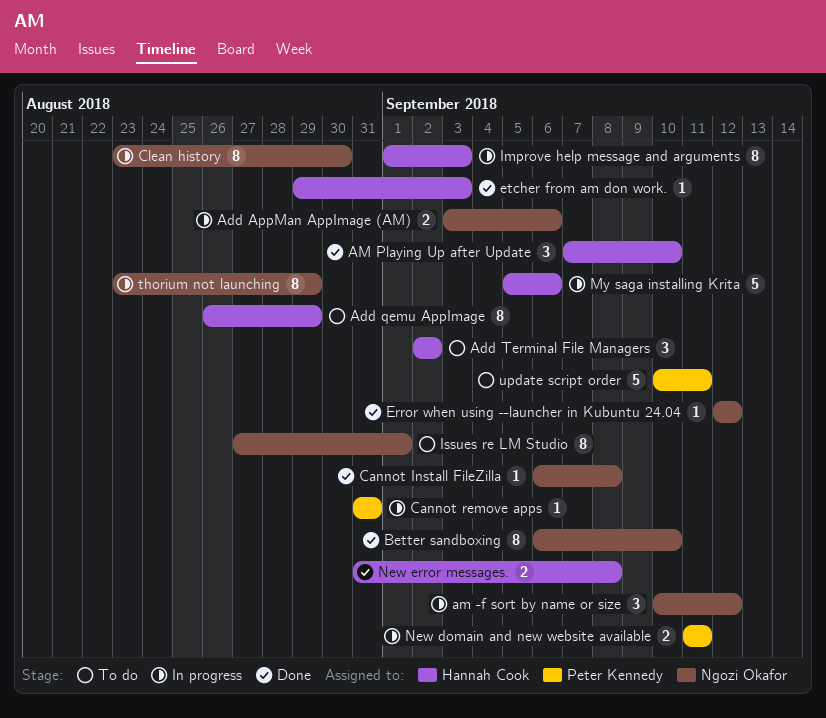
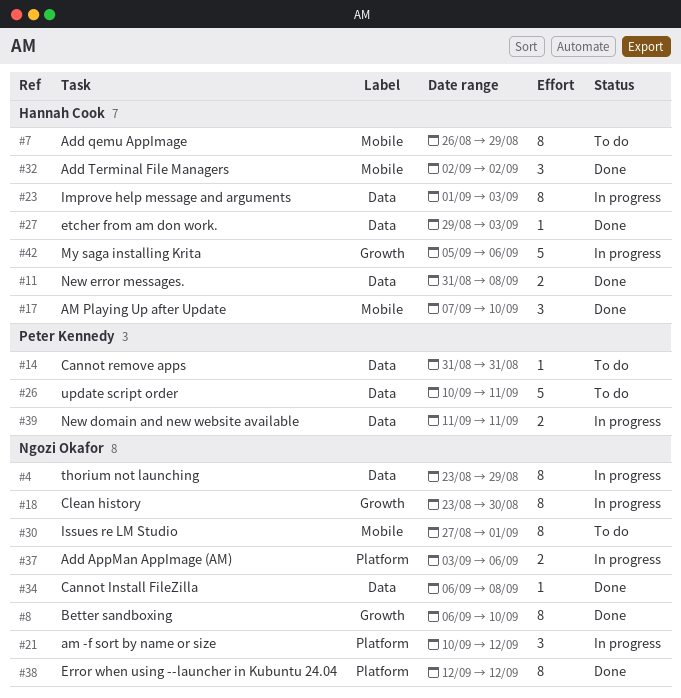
Add Terminal File Managers, status: To do -> Done
Cannot remove apps, status: In progress -> To do
Error when using --launcher in Kubuntu 24.04, estimate: 1 -> 8

